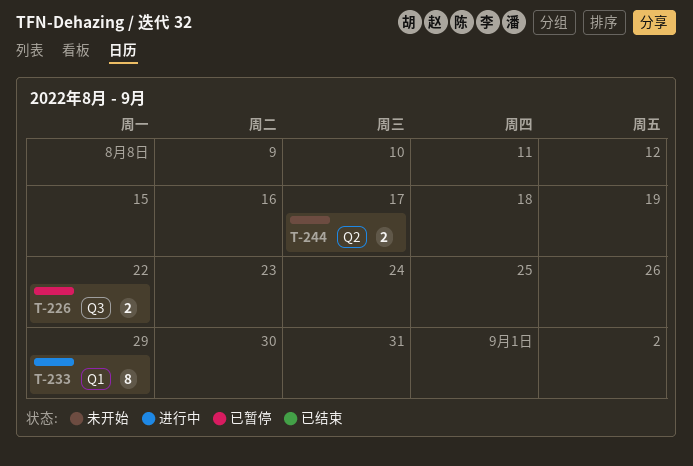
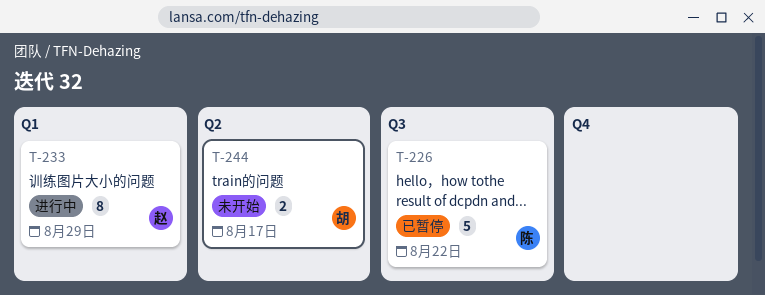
T-226, estimate: 2 -> 5

